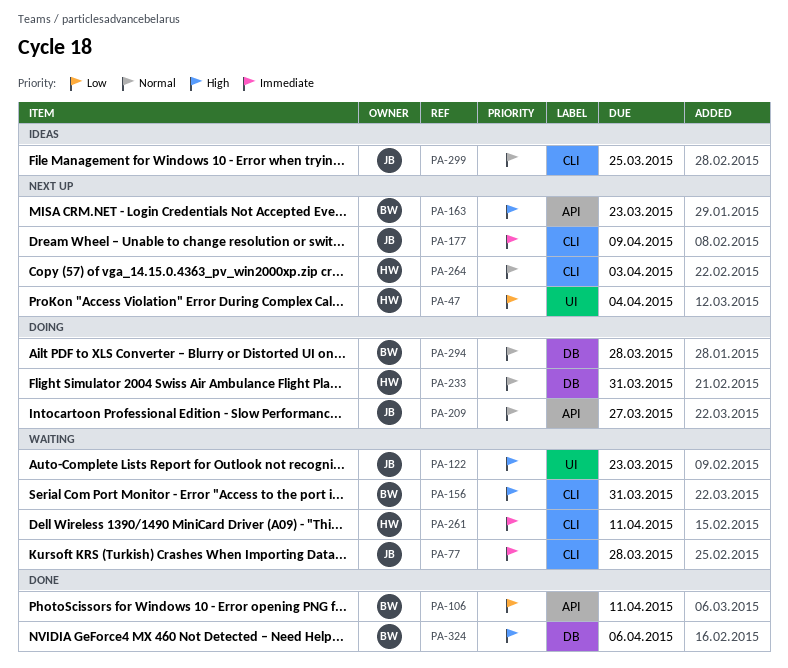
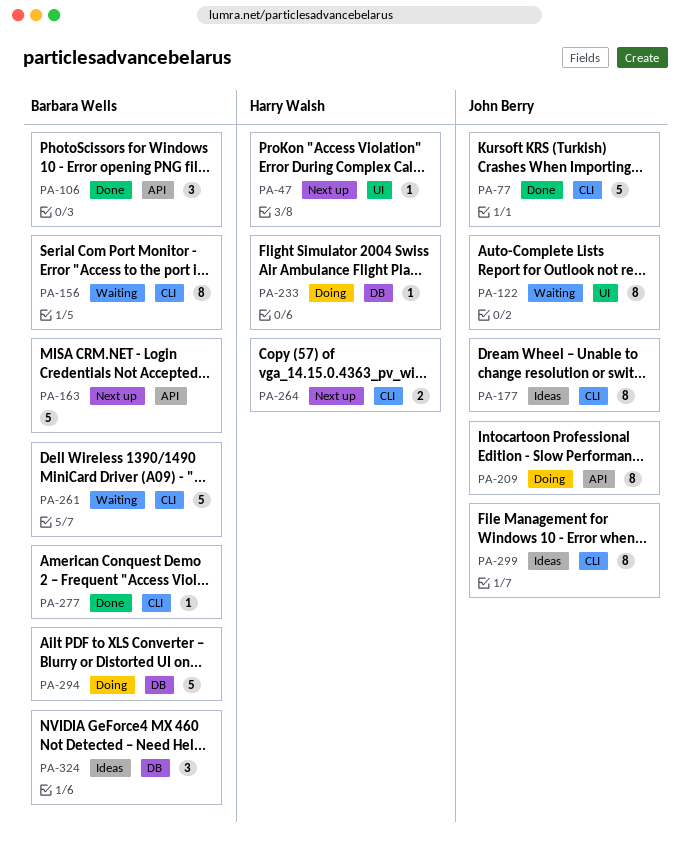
PA-77, status: Waiting -> Done
PA-177, status: Next up -> Ideas
PA-261, owner: Harry Walsh -> Barbara Wells
PA-277: none -> present
PA-324, status: Done -> Ideas

